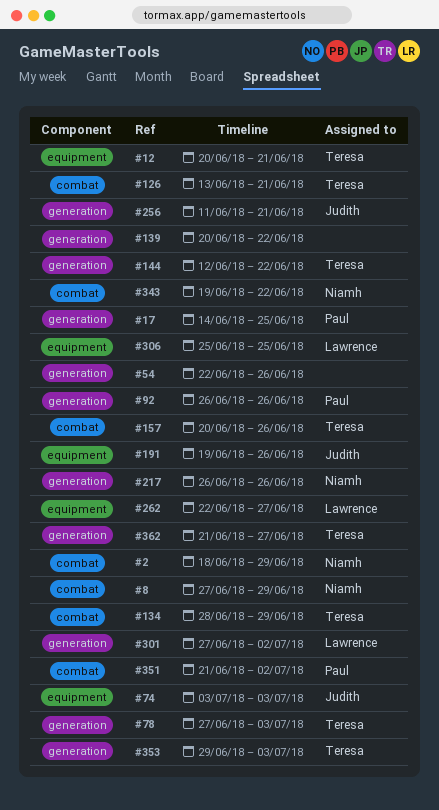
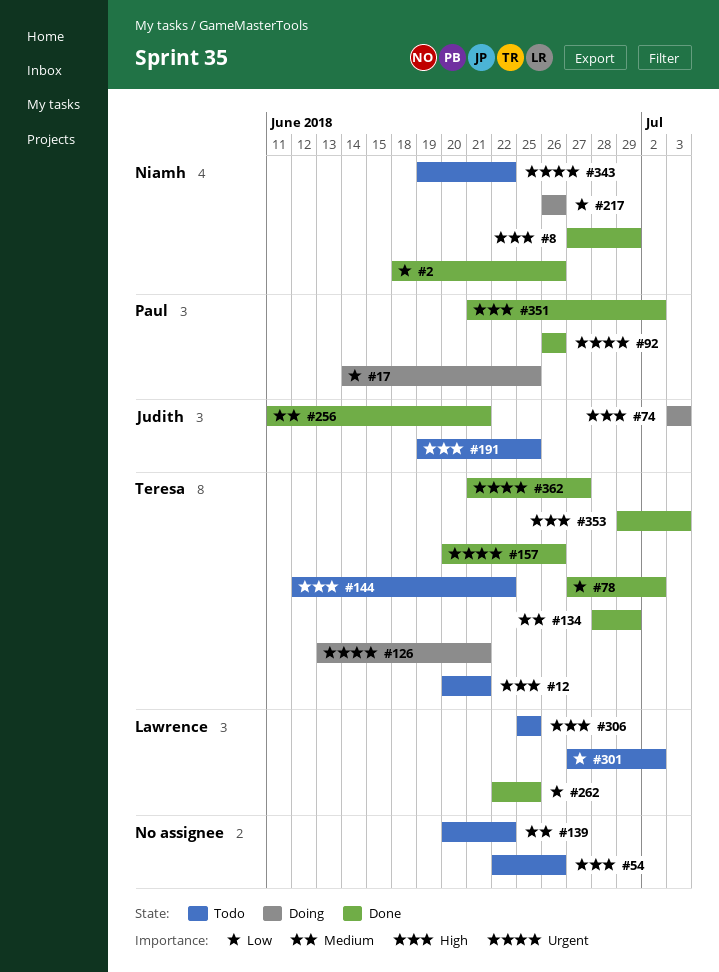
#2, due: Jun 29 -> Jun 26
#78, due: Jul 3 -> Jul 2
#191, due: Jun 26 -> Jun 25
#262, due: Jun 27 -> Jun 25

